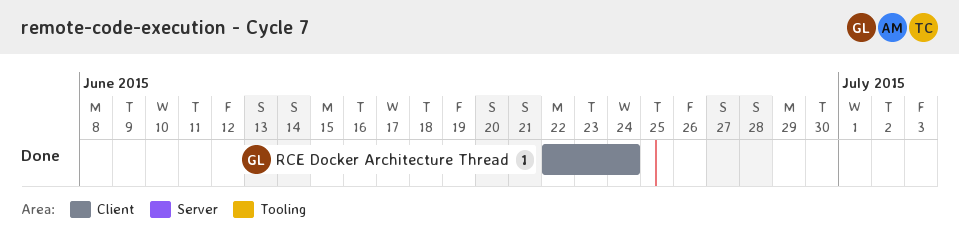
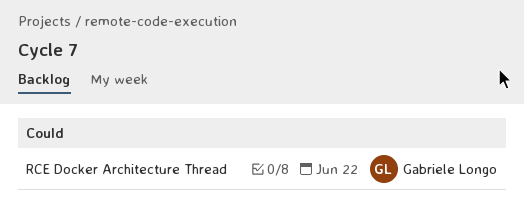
RCE Docker Architecture Thread, due: Jun 24 -> Jun 22

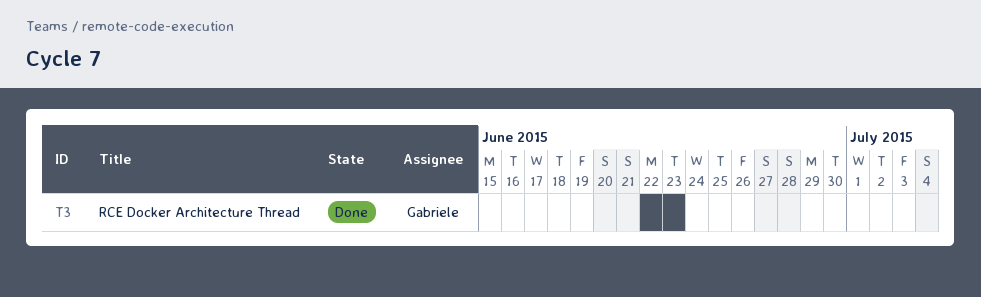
RCE Docker Architecture Thread, due: Jun 22 -> Jun 23

